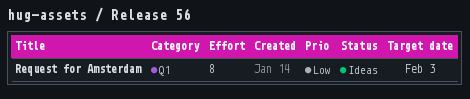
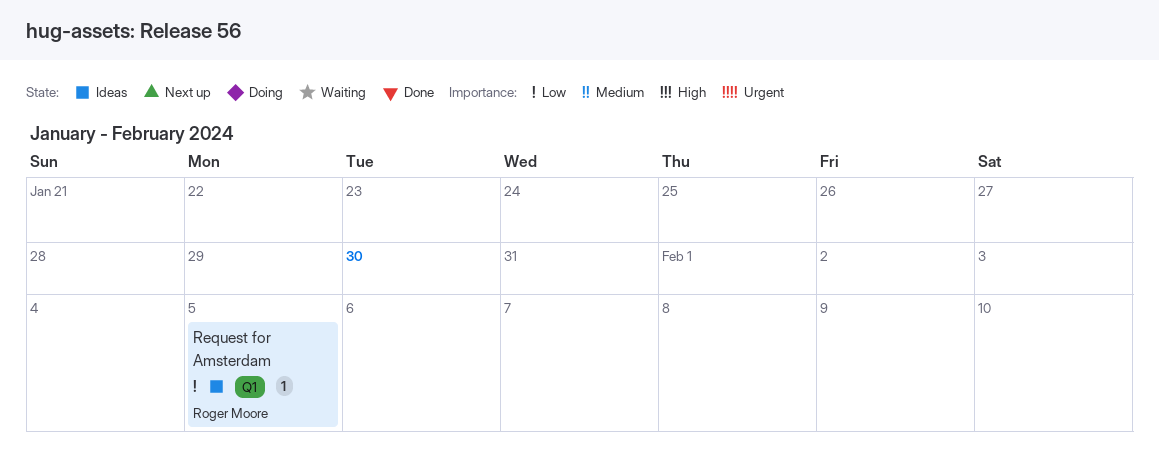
Request for Amsterdam, estimate: 8 -> 1
Request for Amsterdam, due: Feb 3 -> Feb 5

